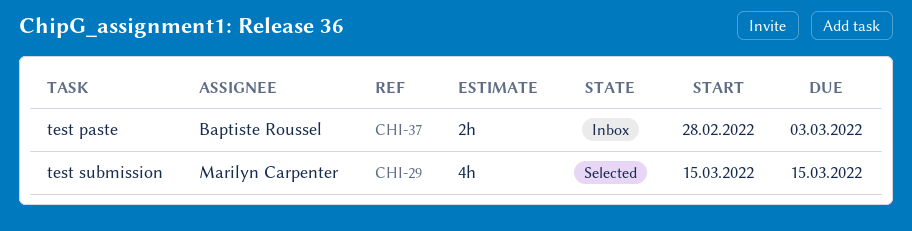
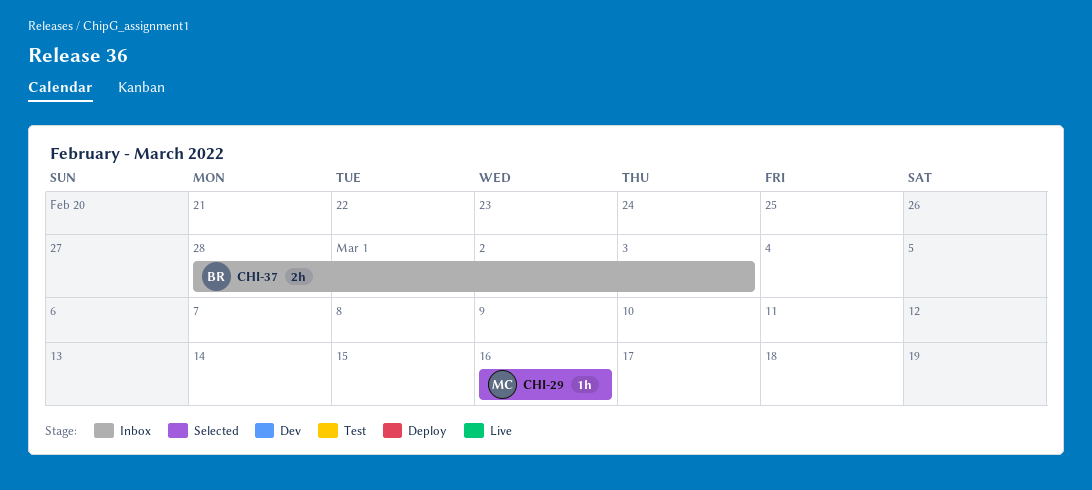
CHI-29, estimate: 4h -> 1h
CHI-29, start: Mar 15 -> Mar 16
CHI-29, due: Mar 15 -> Mar 16

